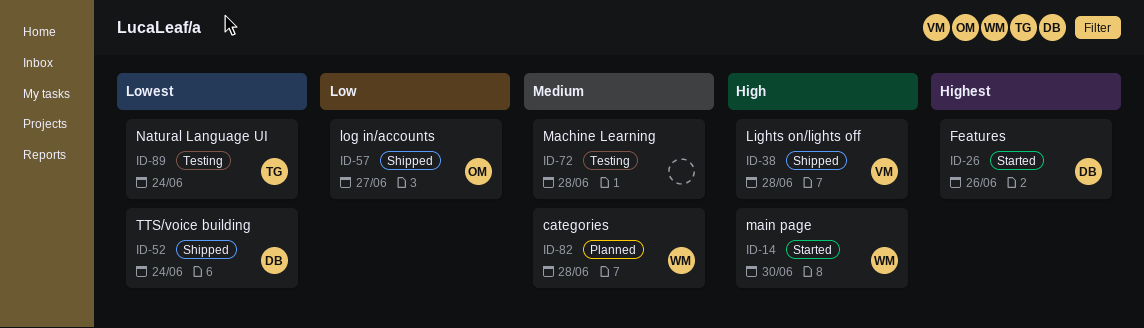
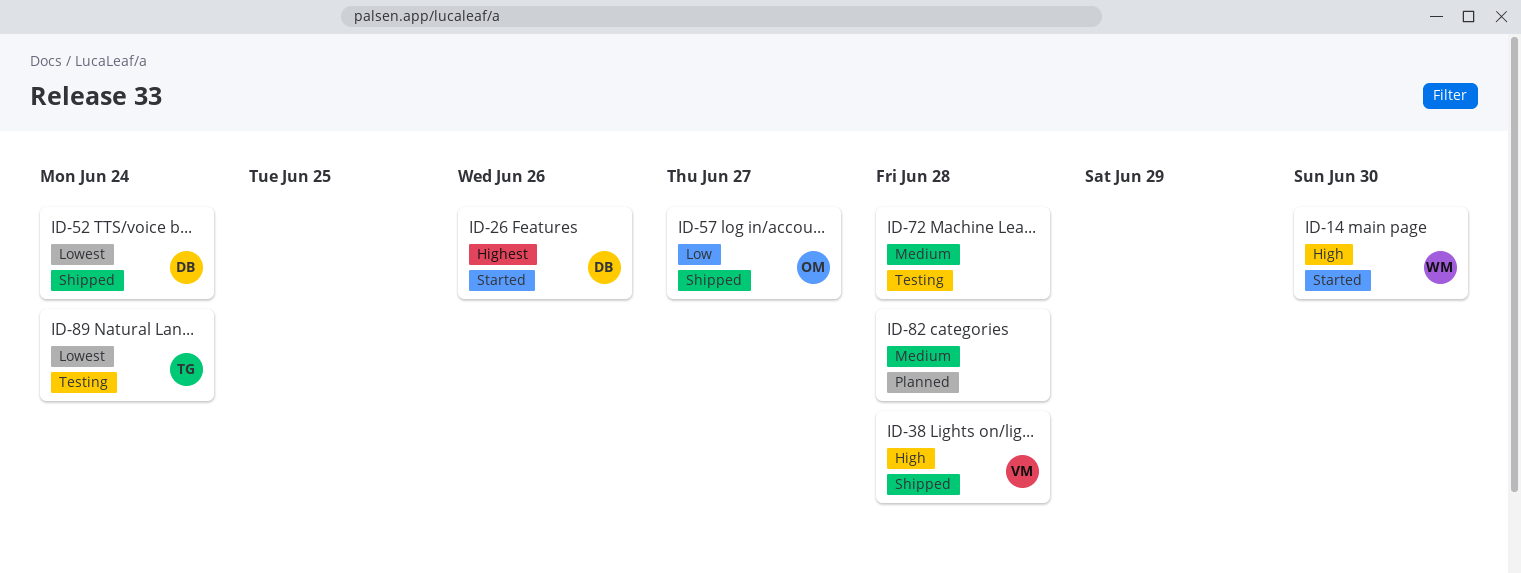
ID-82, owner: WM -> none

